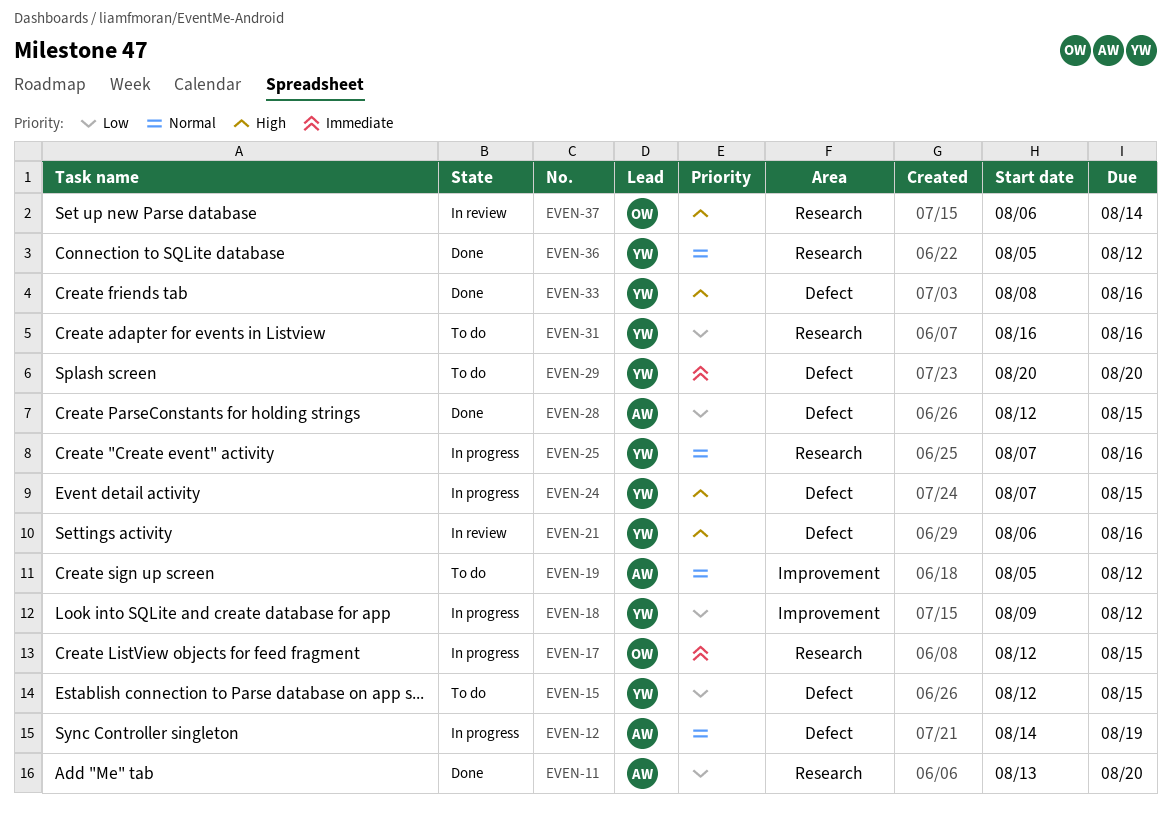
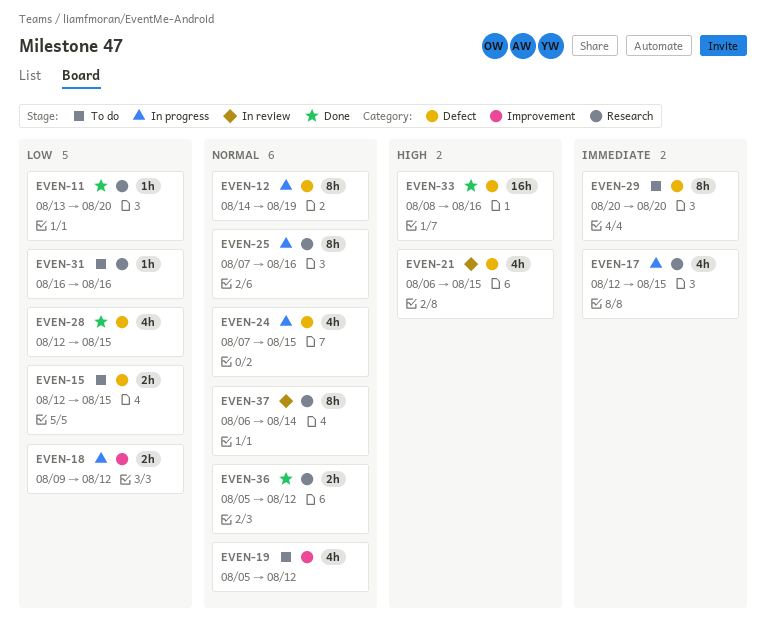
EVEN-21, due: Aug 16 -> Aug 15
EVEN-24, priority: High -> Normal
EVEN-37, priority: High -> Normal

